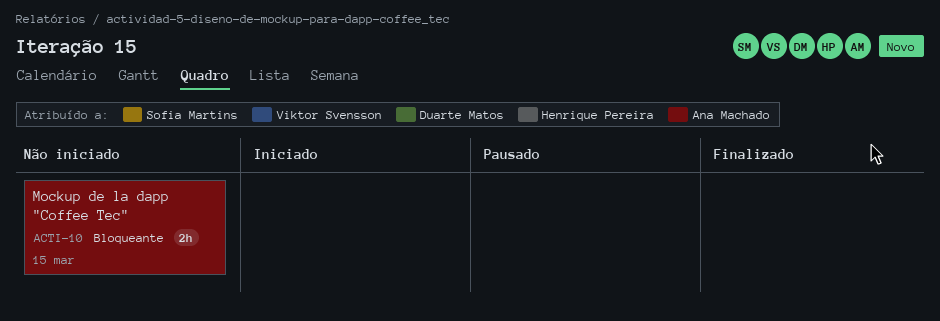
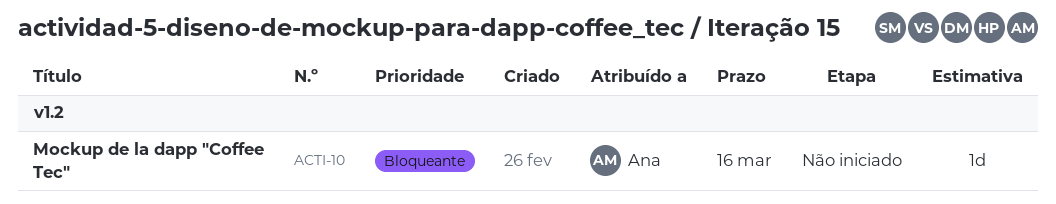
ACTI-10, estimate: 2h -> 1d
ACTI-10, due: Mar 15 -> Mar 16

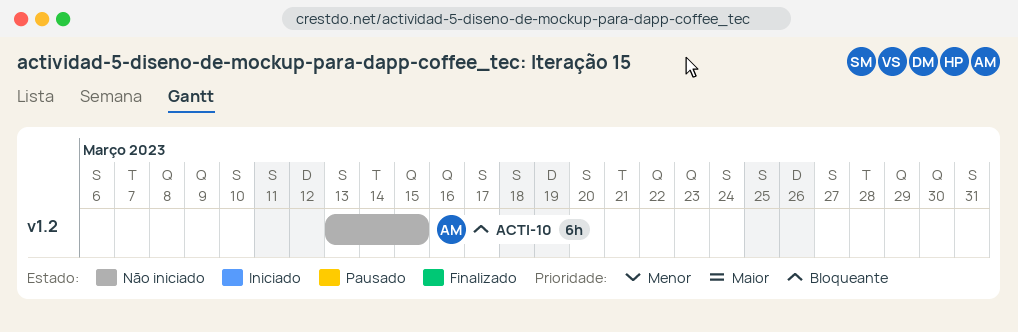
ACTI-10, estimate: 1d -> 6h
ACTI-10, due: Mar 16 -> Mar 15

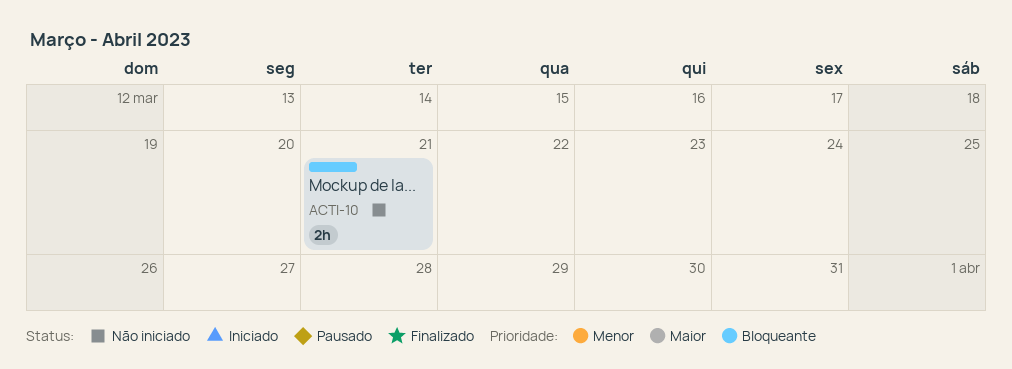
ACTI-10, estimate: 6h -> 2h
ACTI-10, due: Mar 15 -> Mar 21

